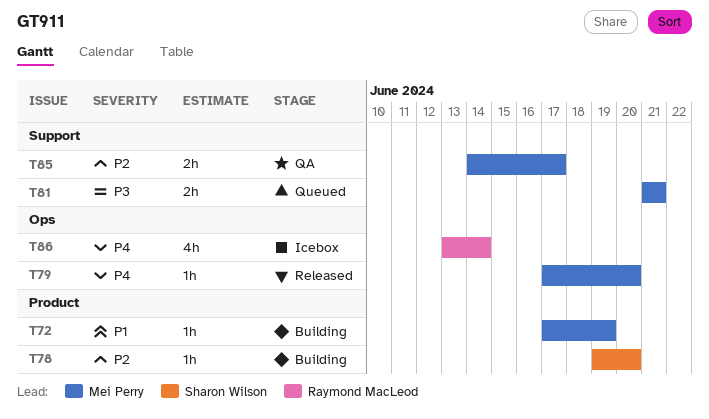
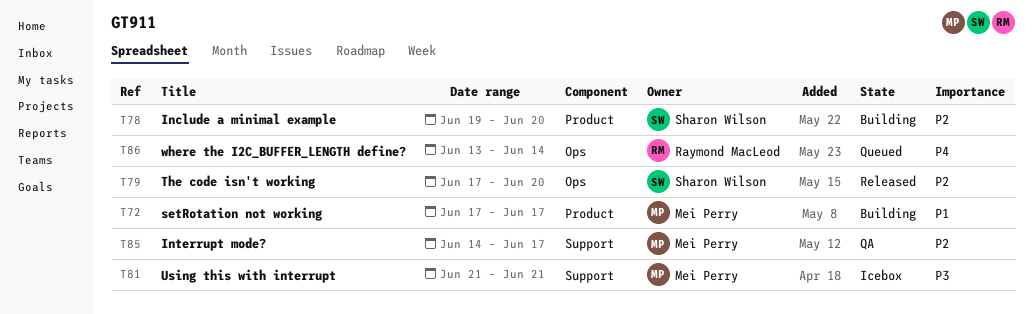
T72, due: Jun 19 -> Jun 17
T79, owner: Mei Perry -> Sharon Wilson
T79, priority: P4 -> P2
T81, status: Queued -> Icebox
T86, status: Icebox -> Queued

